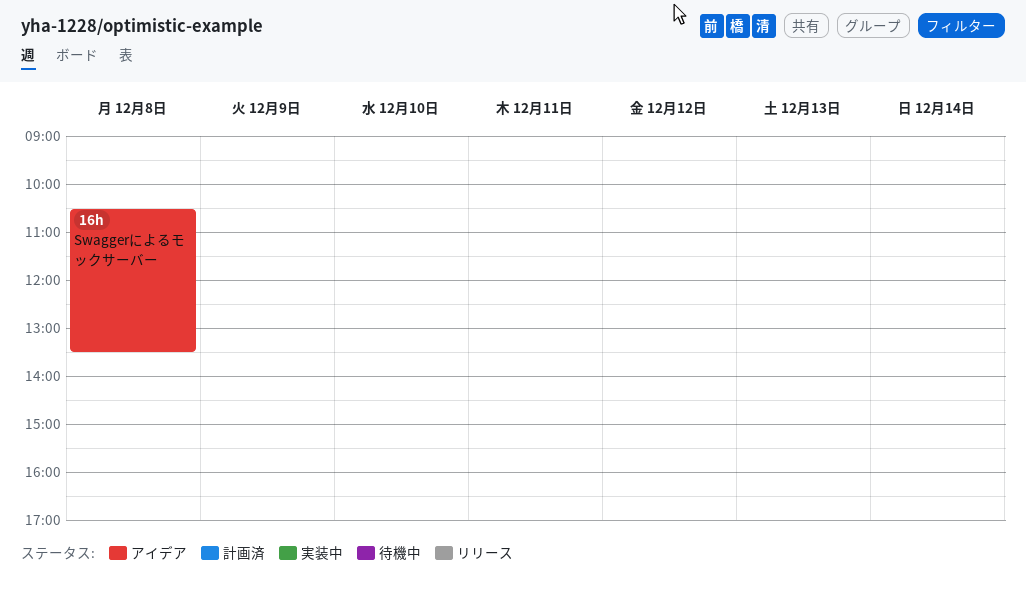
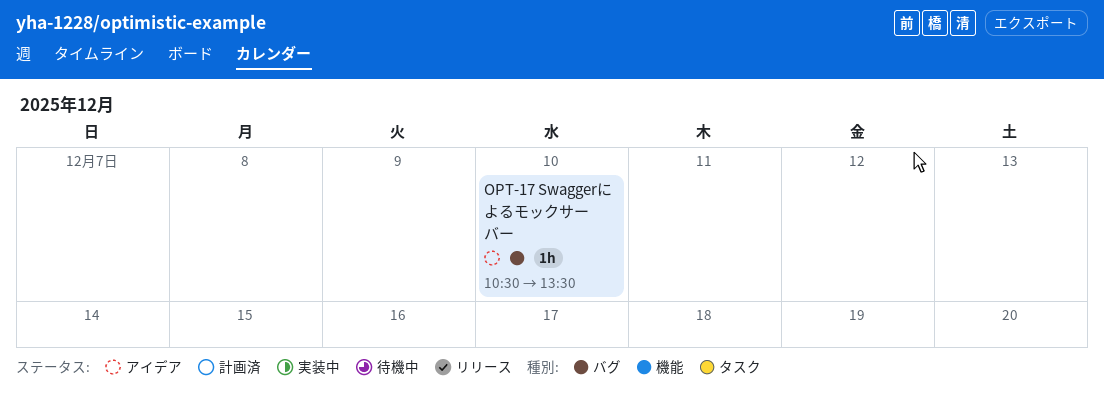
Swaggerによるモックサーバー, estimate: 16h -> 1h
Swaggerによるモックサーバー, day: Dec 8 -> Dec 10

